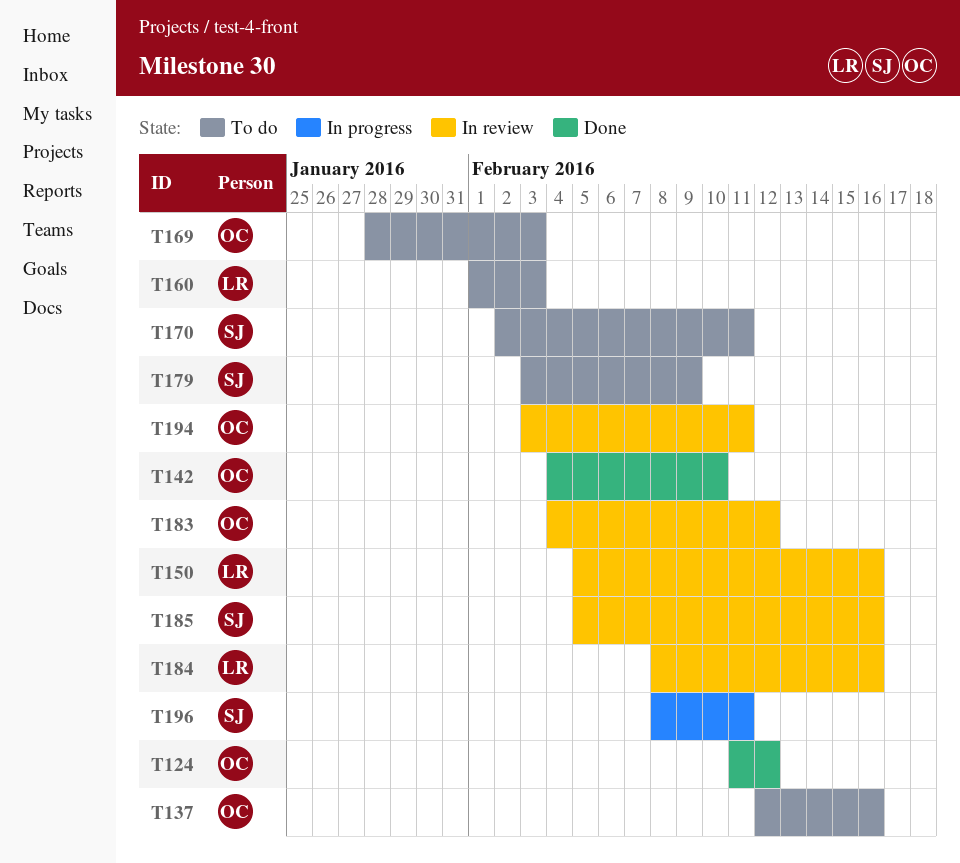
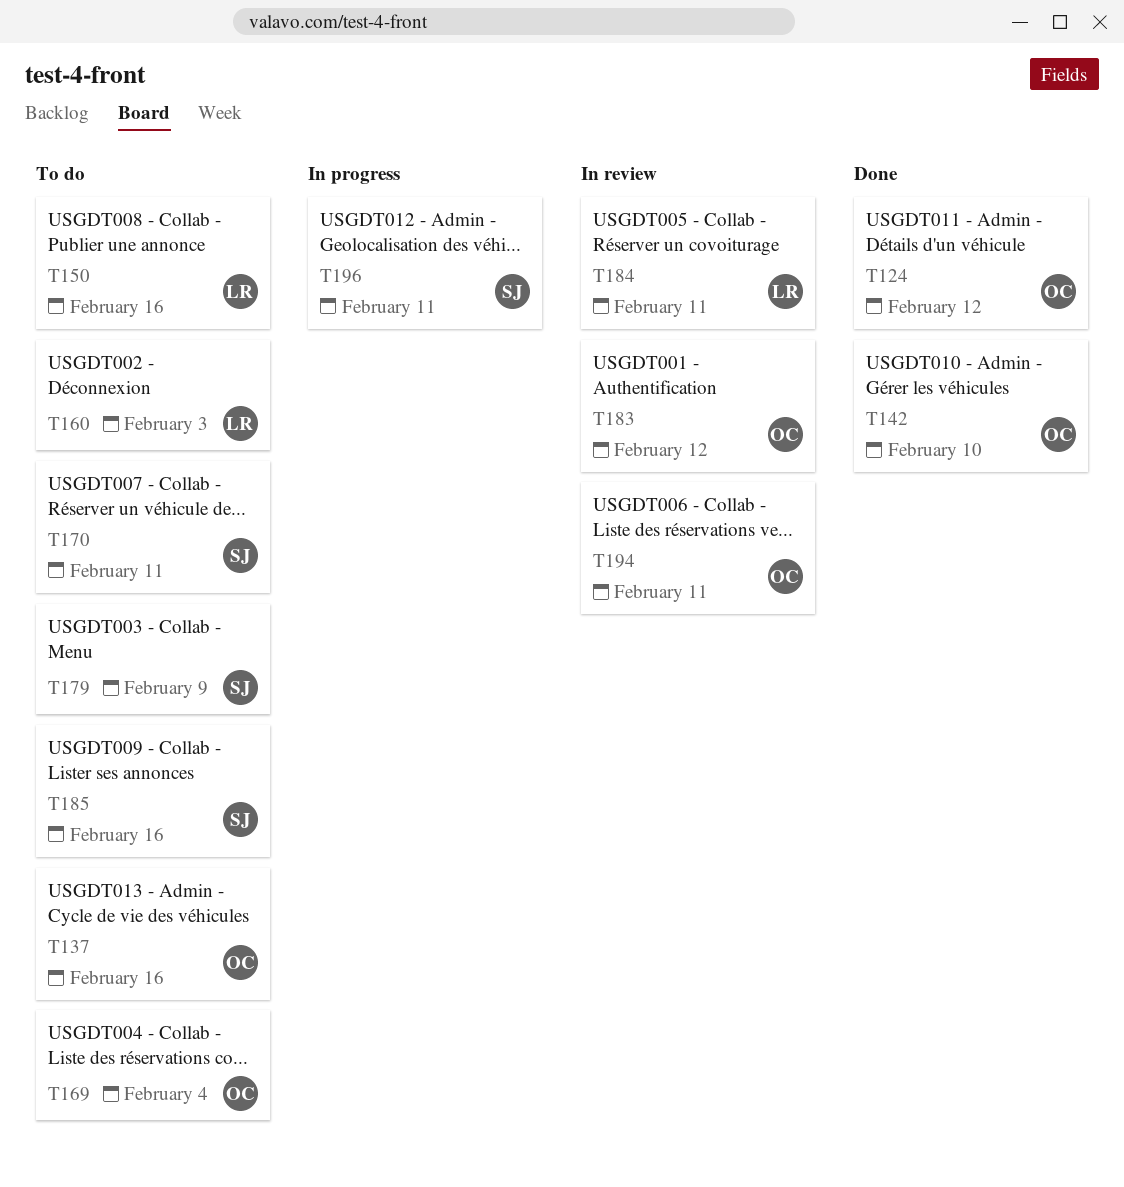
T150, status: In review -> To do
T169, due: Feb 3 -> Feb 4
T184, due: Feb 16 -> Feb 11
T185, status: In review -> To do

